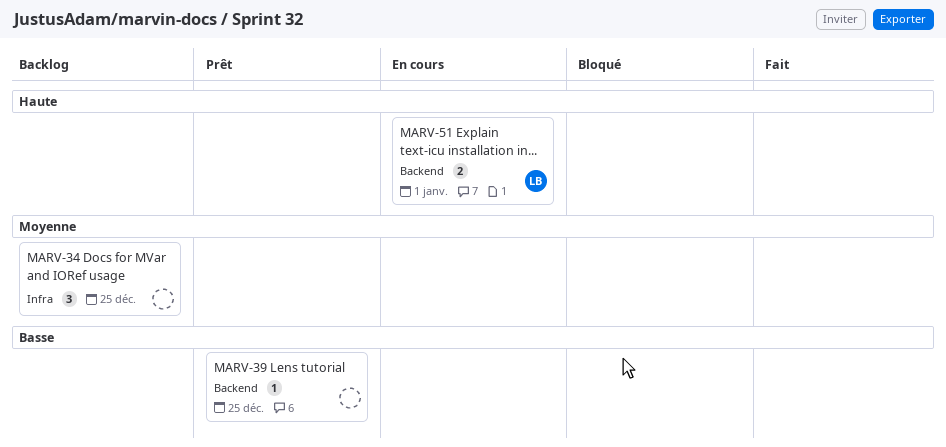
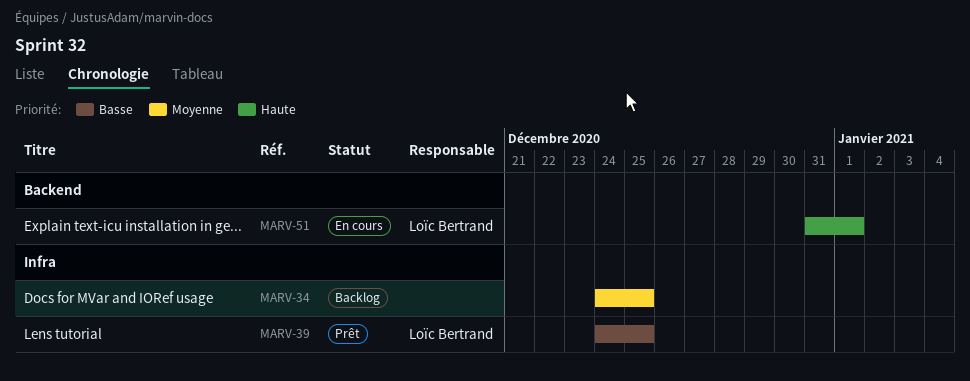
MARV-39, owner: none -> Loïc Bertrand
MARV-39, label: Backend -> Infra

